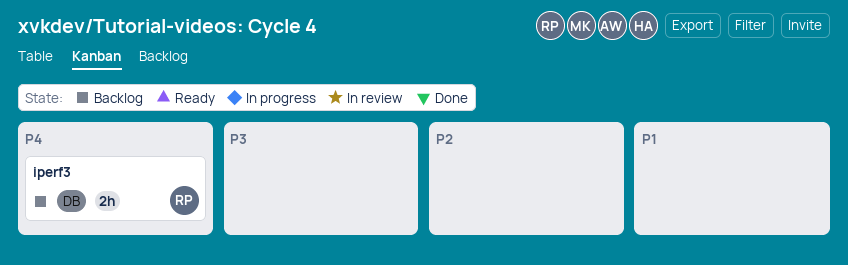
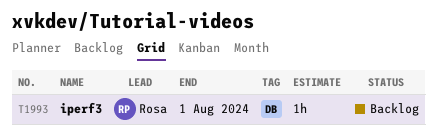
iperf3, estimate: 2h -> 1h

